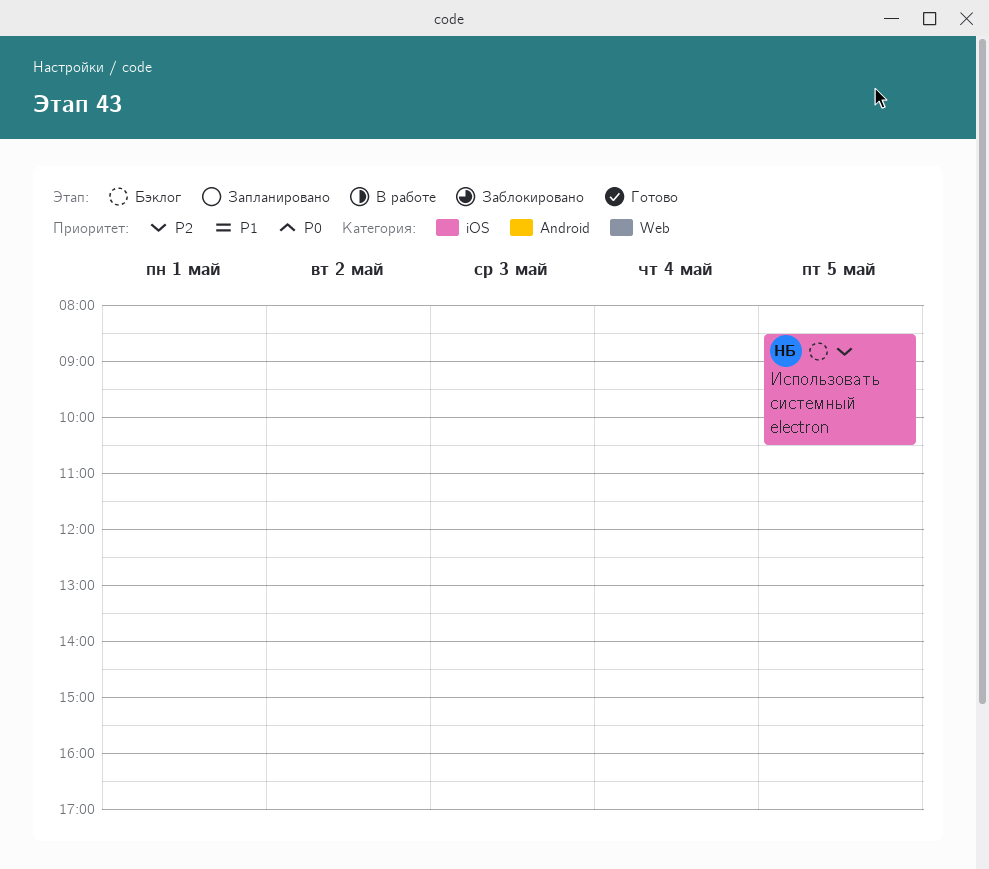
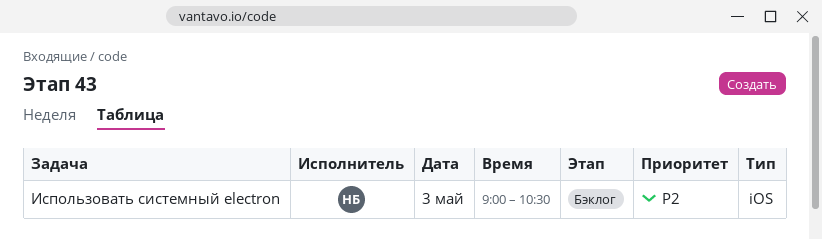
Использовать системный electron, day: May 5 -> May 3
Использовать системный electron, begins: 08:30 -> 09:00

